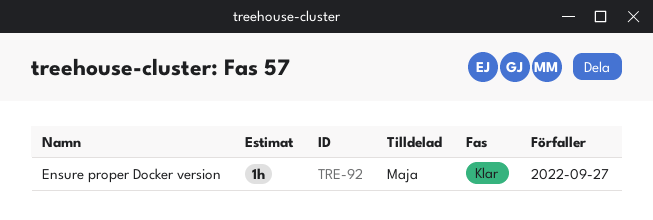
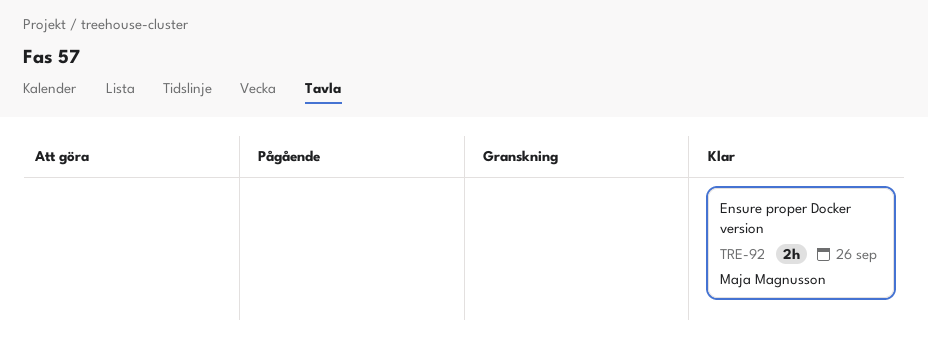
TRE-92, estimate: 1h -> 2h
TRE-92, due: Sep 27 -> Sep 26

